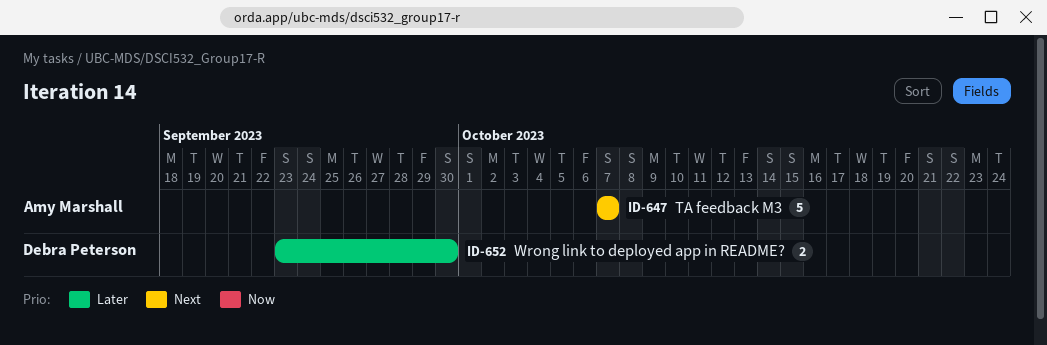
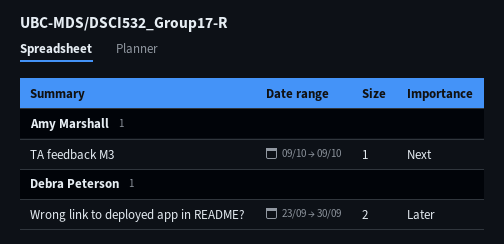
TA feedback M3, estimate: 5 -> 1
TA feedback M3, start: Oct 7 -> Oct 9
TA feedback M3, due: Oct 7 -> Oct 9

